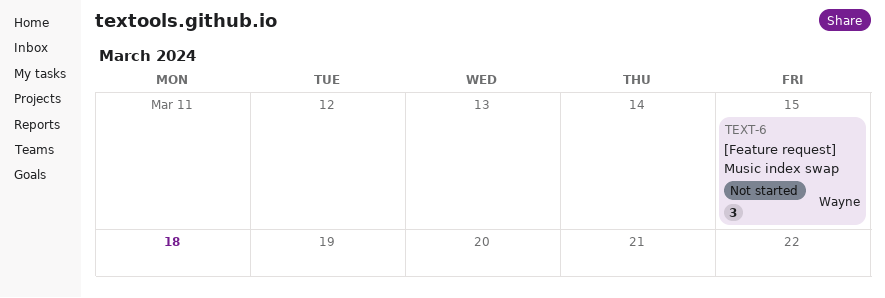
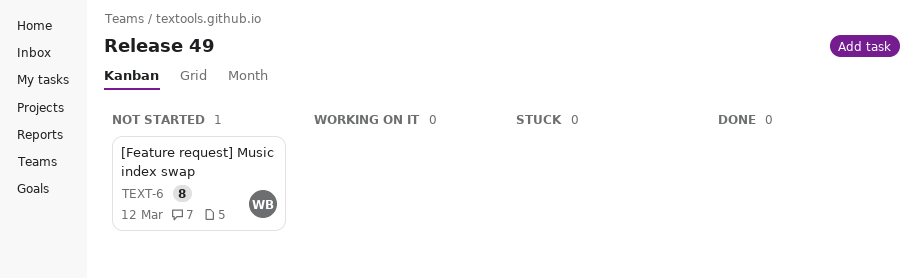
TEXT-6, estimate: 3 -> 8
TEXT-6, due: Mar 15 -> Mar 12

